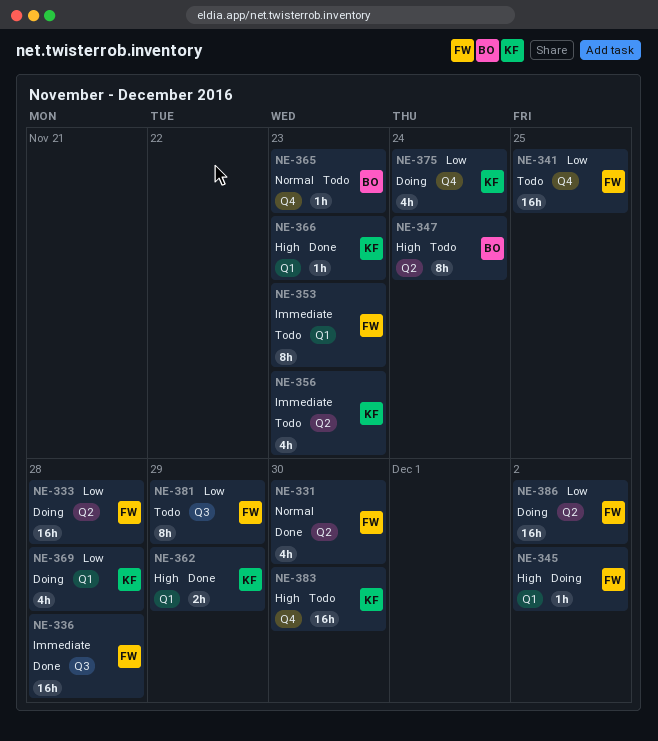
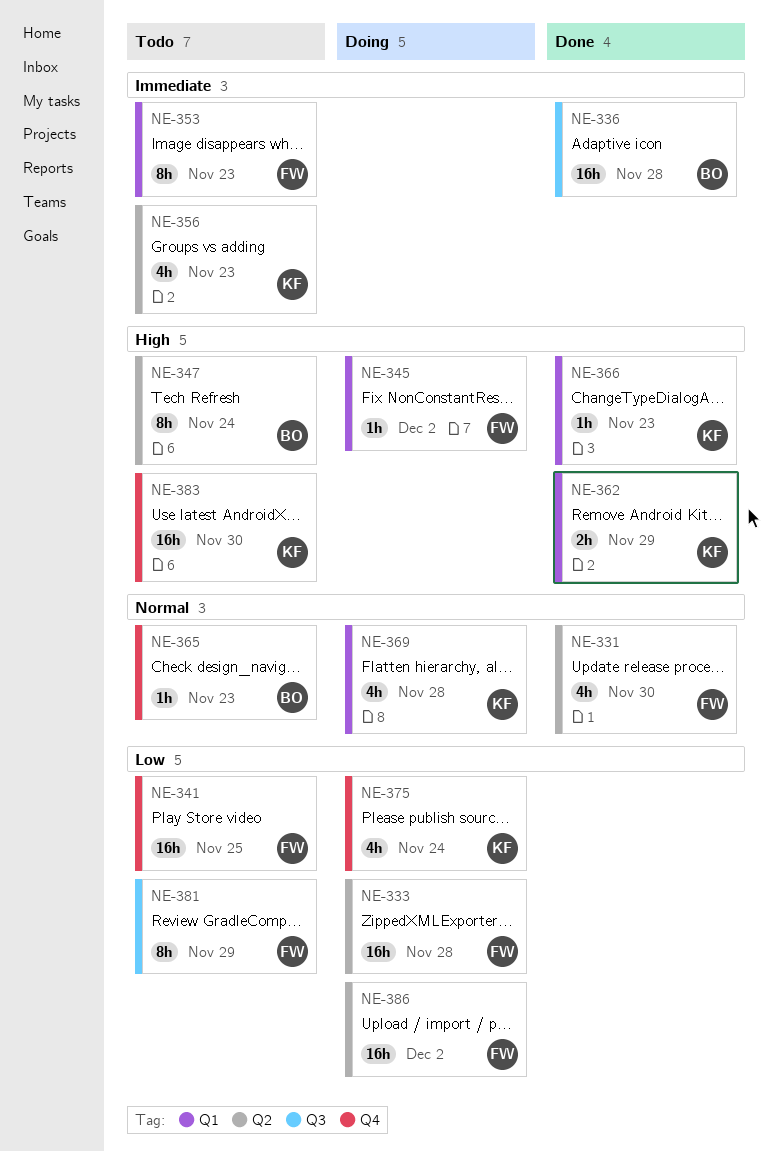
NE-336, owner: FW -> BO
NE-369, priority: Low -> Normal

